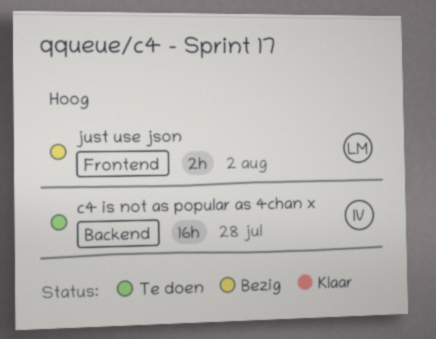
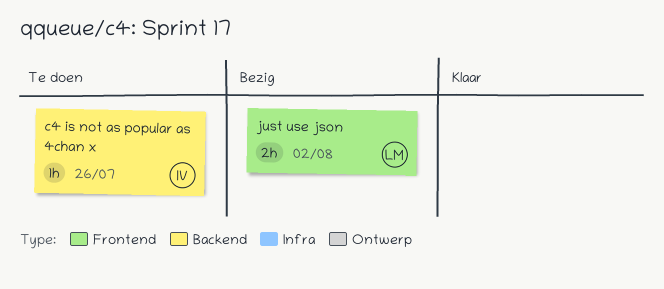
c4 is not as popular as 4chan x, estimate: 16h -> 1h
c4 is not as popular as 4chan x, due: Jul 28 -> Jul 26

